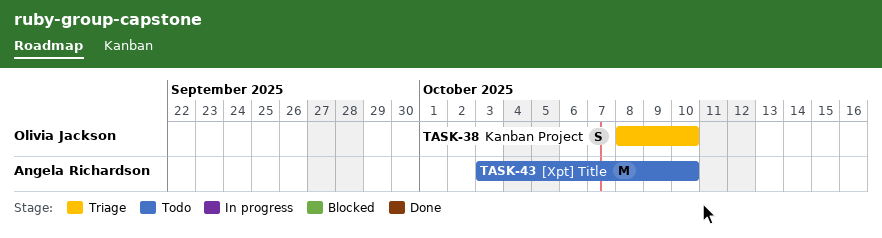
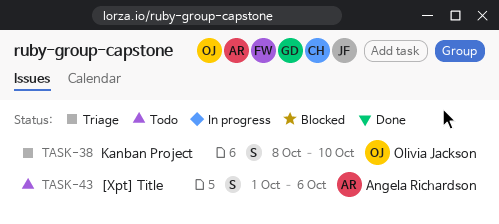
TASK-43, estimate: M -> S
TASK-43, start: Oct 3 -> Oct 1
TASK-43, due: Oct 10 -> Oct 6

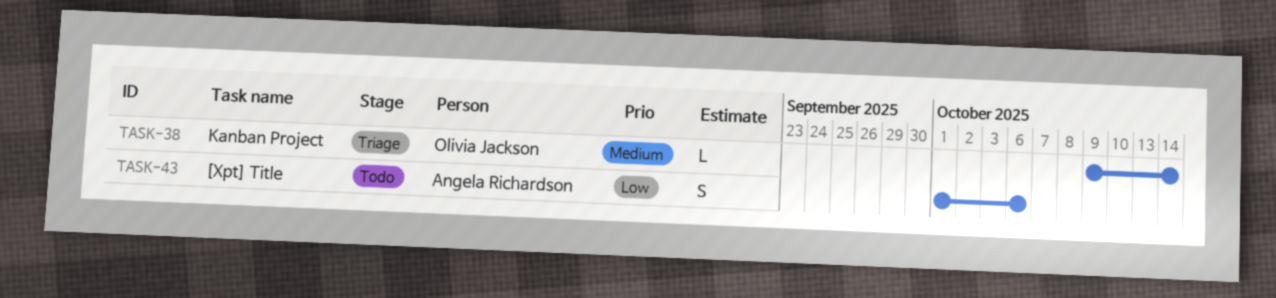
TASK-38, estimate: S -> L
TASK-38, start: Oct 8 -> Oct 9
TASK-38, due: Oct 10 -> Oct 14

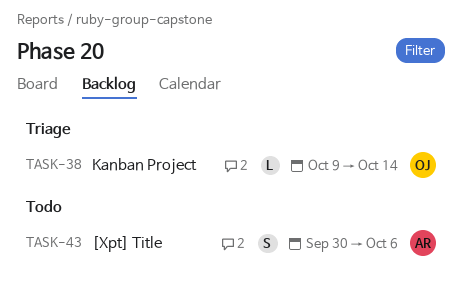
TASK-43, start: Oct 1 -> Sep 30

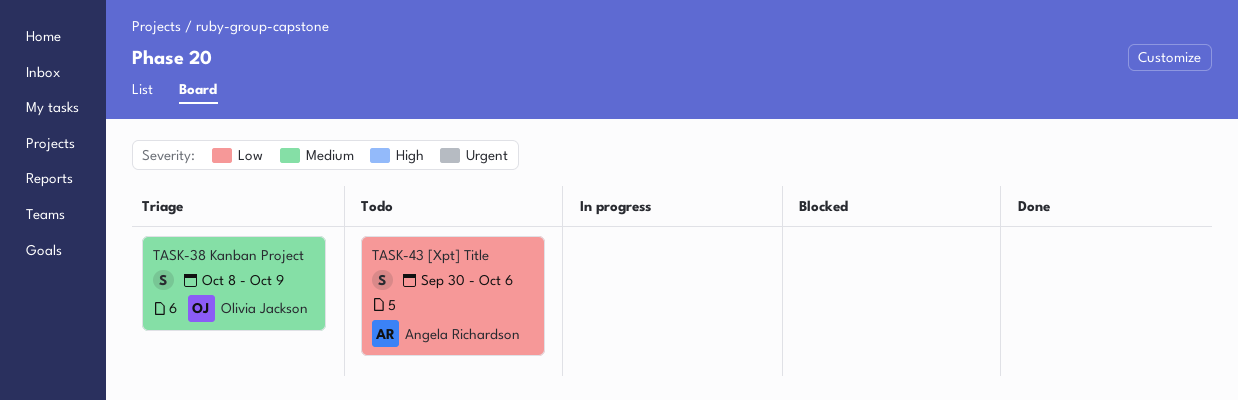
TASK-38, estimate: L -> S
TASK-38, start: Oct 9 -> Oct 8
TASK-38, due: Oct 14 -> Oct 9

